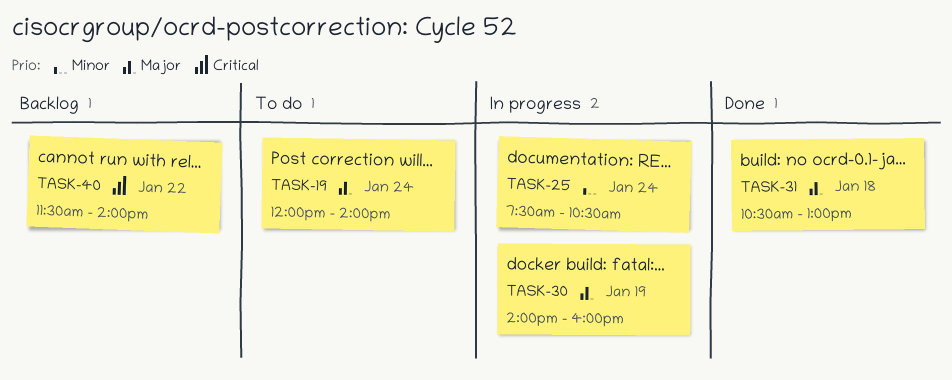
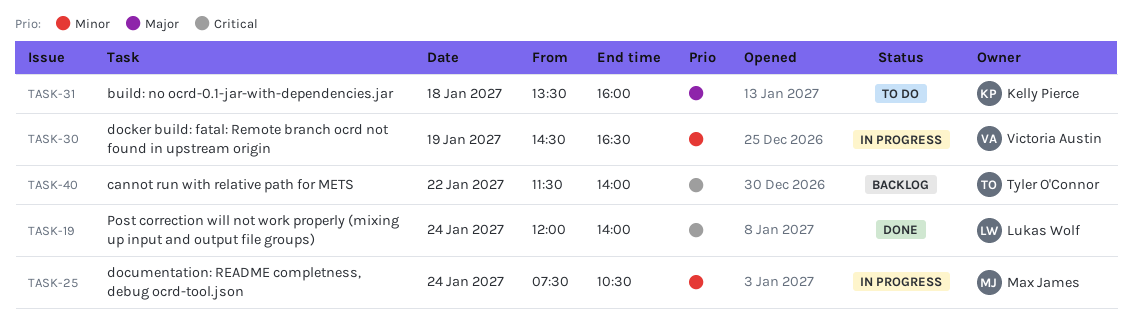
TASK-19, status: To do -> Done
TASK-19, priority: Major -> Critical
TASK-30, priority: Major -> Minor
TASK-30, begins: 14:00 -> 14:30
TASK-30, ends: 16:00 -> 16:30
TASK-31, status: Done -> To do
TASK-31, begins: 10:30 -> 13:30
TASK-31, ends: 13:00 -> 16:00

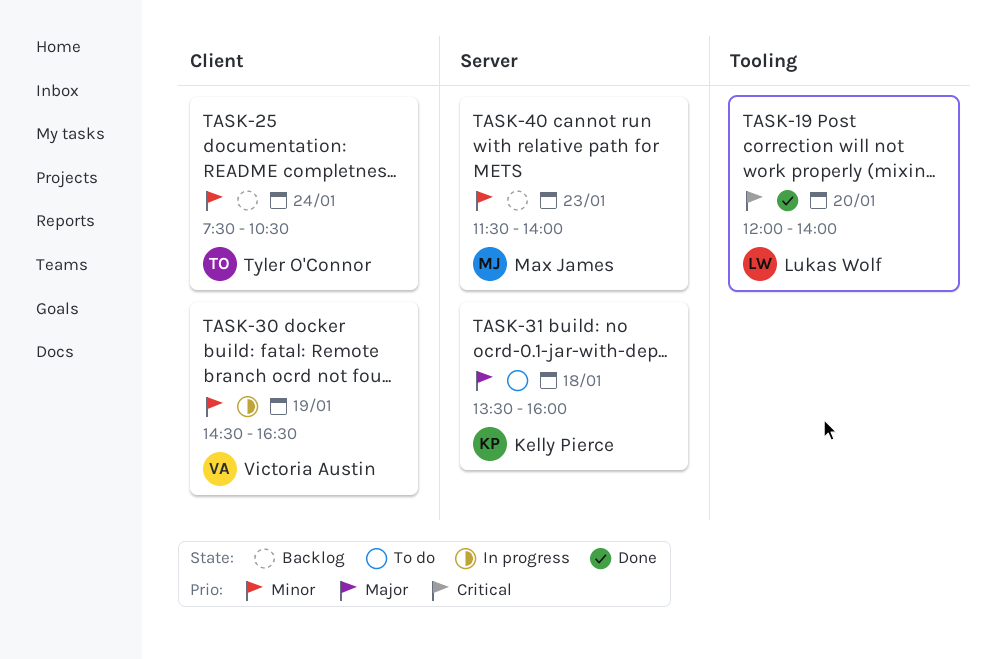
TASK-19, day: Jan 24 -> Jan 20
TASK-25, status: In progress -> Backlog
TASK-25, owner: Max James -> Tyler O'Connor
TASK-40, owner: Tyler O'Connor -> Max James
TASK-40, priority: Critical -> Minor
TASK-40, day: Jan 22 -> Jan 23

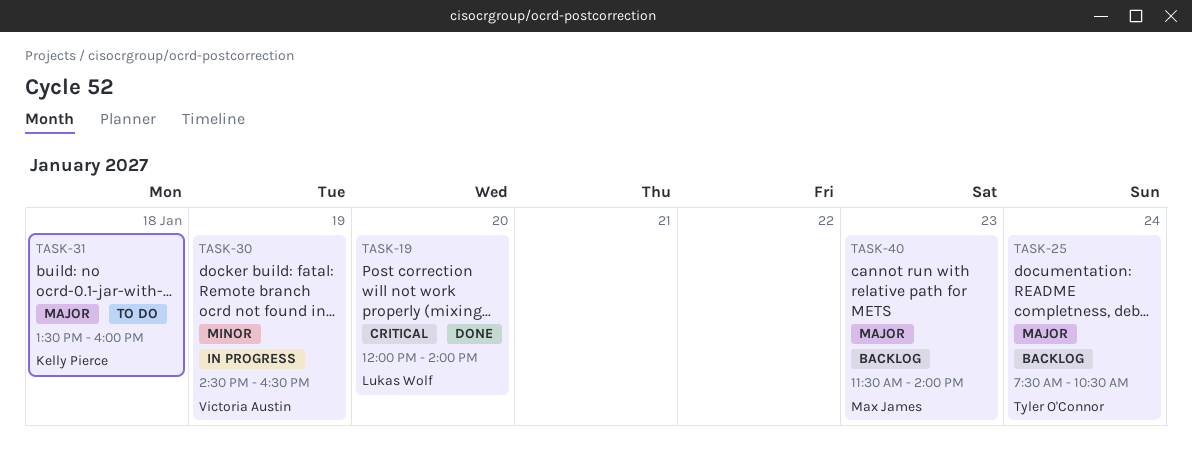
TASK-25, priority: Minor -> Major
TASK-40, priority: Minor -> Major

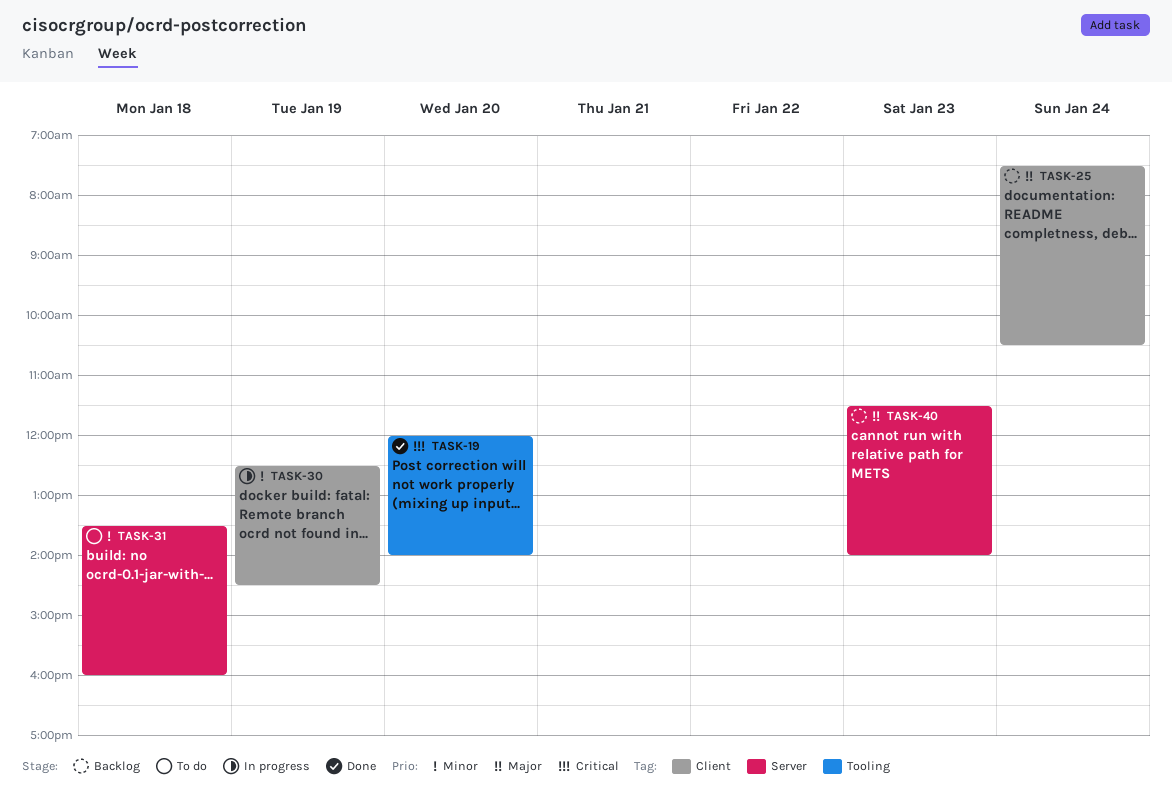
TASK-30, begins: 14:30 -> 12:30
TASK-30, ends: 16:30 -> 14:30
TASK-31, priority: Major -> Minor

